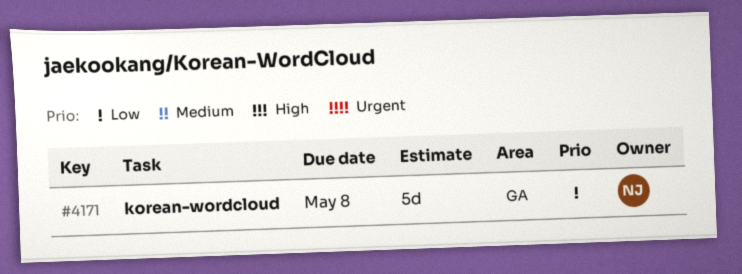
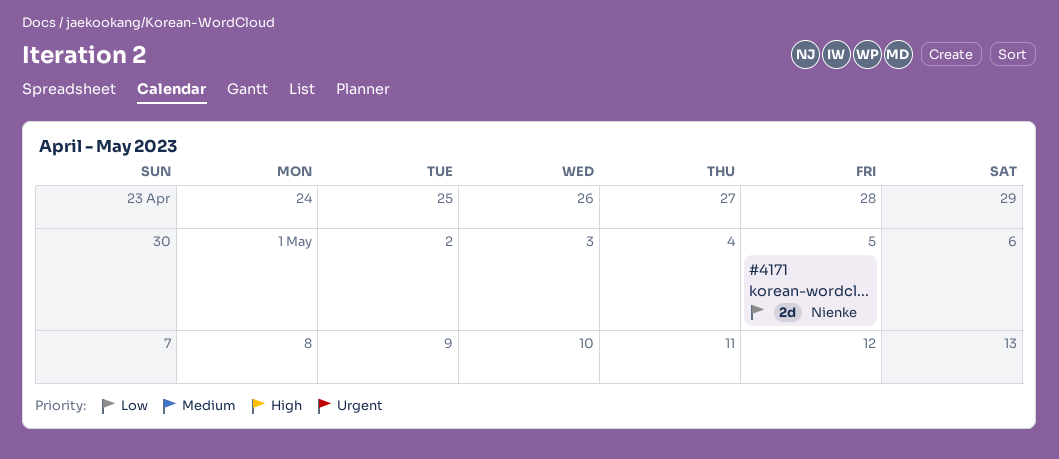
#4171, estimate: 5d -> 2d
#4171, due: May 8 -> May 5

